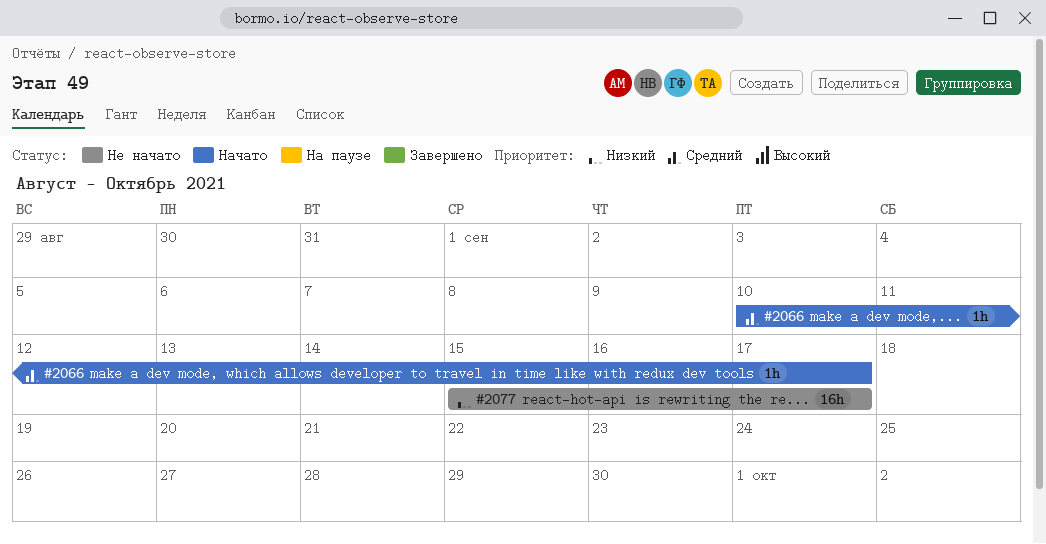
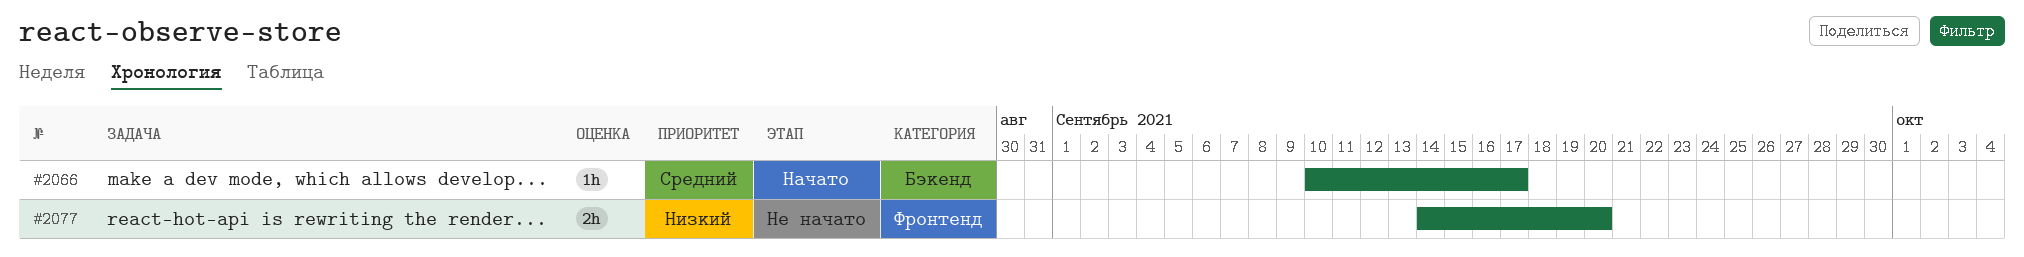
#2077, estimate: 16h -> 2h
#2077, start: Sep 15 -> Sep 14
#2077, due: Sep 17 -> Sep 20

